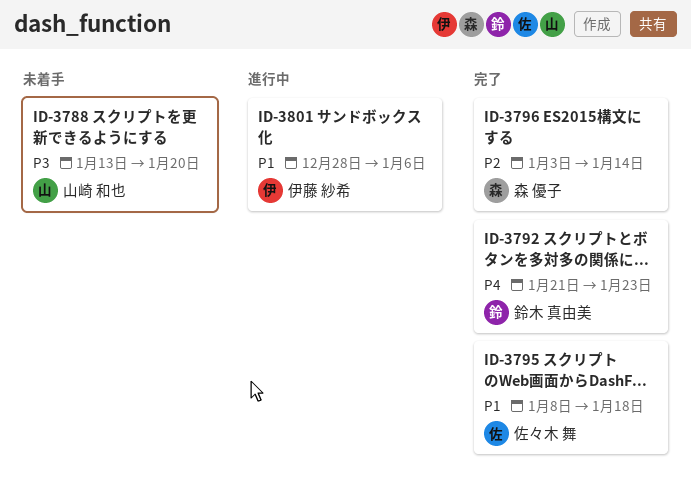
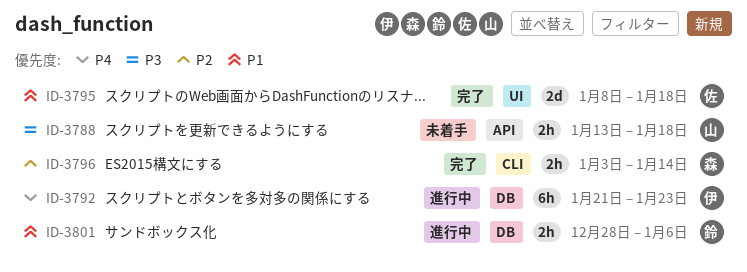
ID-3788, due: Jan 20 -> Jan 18
ID-3792, status: 完了 -> 進行中
ID-3792, owner: 鈴木 真由美 -> 伊藤 紗希
ID-3801, owner: 伊藤 紗希 -> 鈴木 真由美

